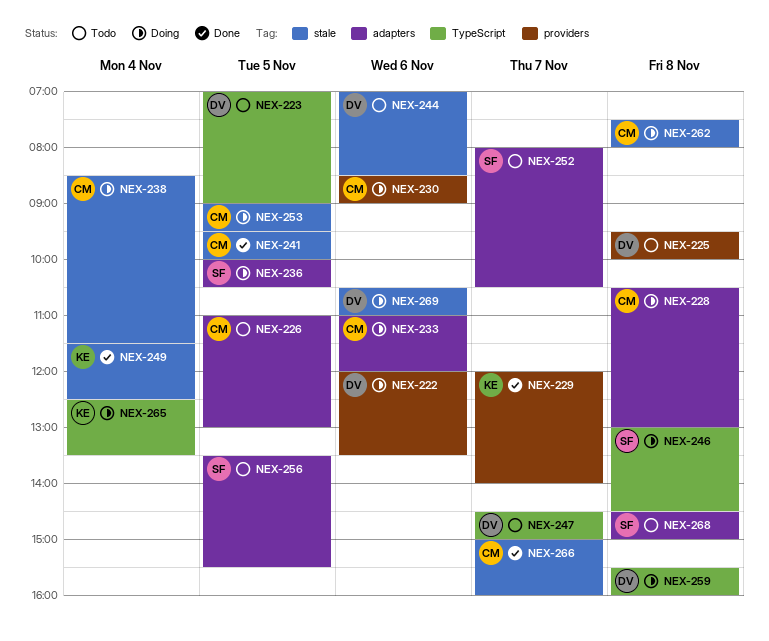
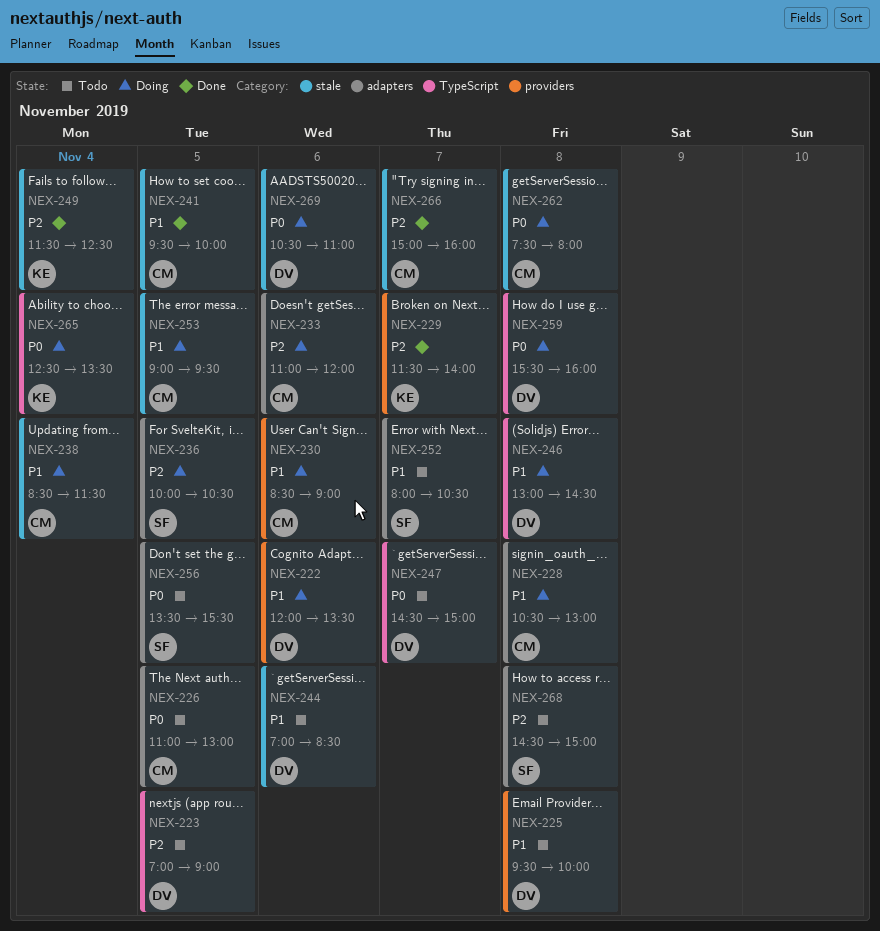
NEX-229, begins: 12:00 -> 11:30
NEX-246, owner: SF -> DV

